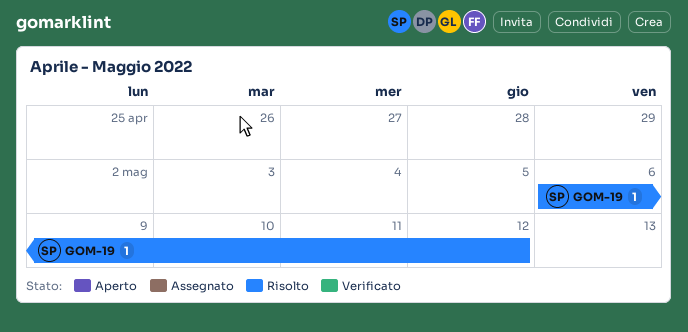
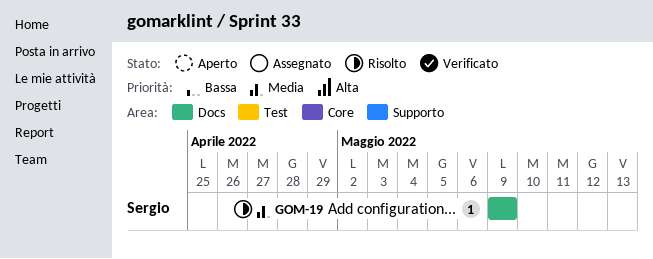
GOM-19, start: May 6 -> May 9
GOM-19, due: May 12 -> May 9

